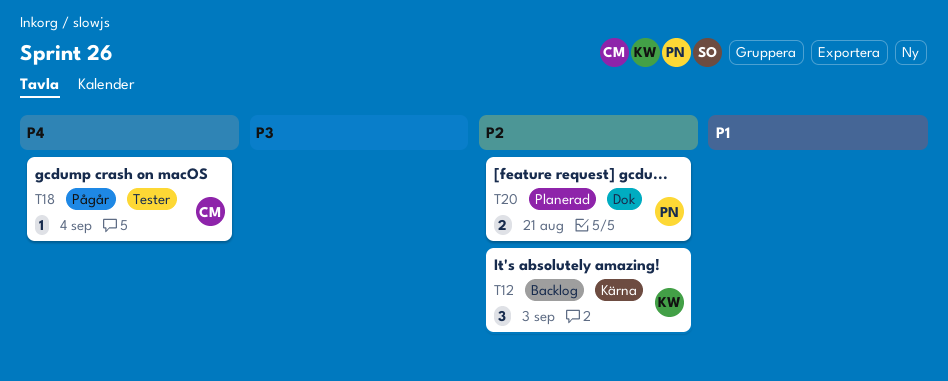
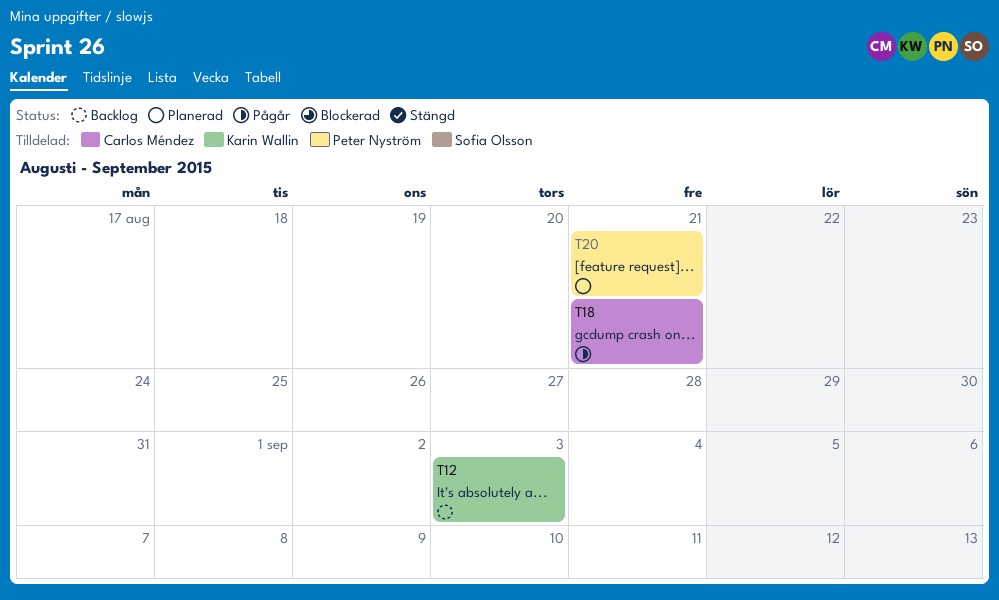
T18, due: Sep 4 -> Aug 21

